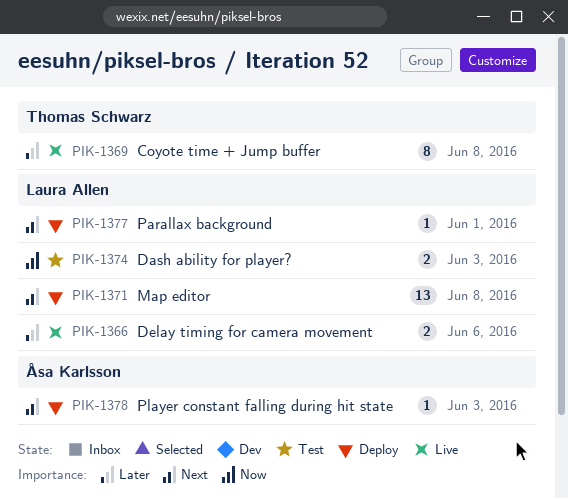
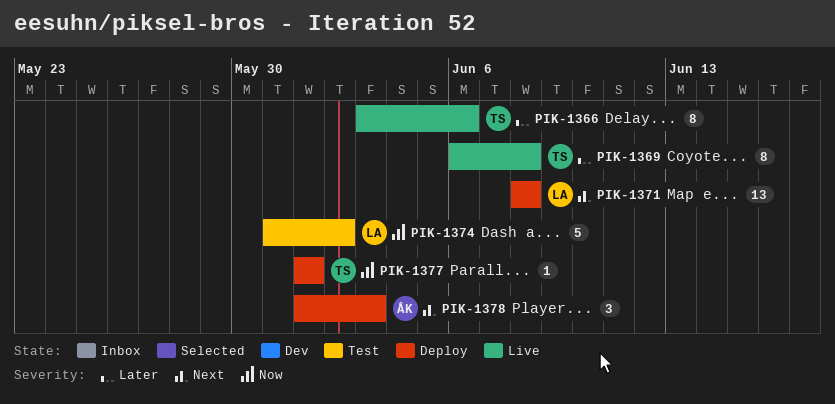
PIK-1366, owner: Laura Allen -> Thomas Schwarz
PIK-1366, estimate: 2 -> 8
PIK-1374, estimate: 2 -> 5
PIK-1374, due: Jun 3 -> Jun 2
PIK-1377, owner: Laura Allen -> Thomas Schwarz
PIK-1377, priority: Next -> Now
PIK-1378, estimate: 1 -> 3

